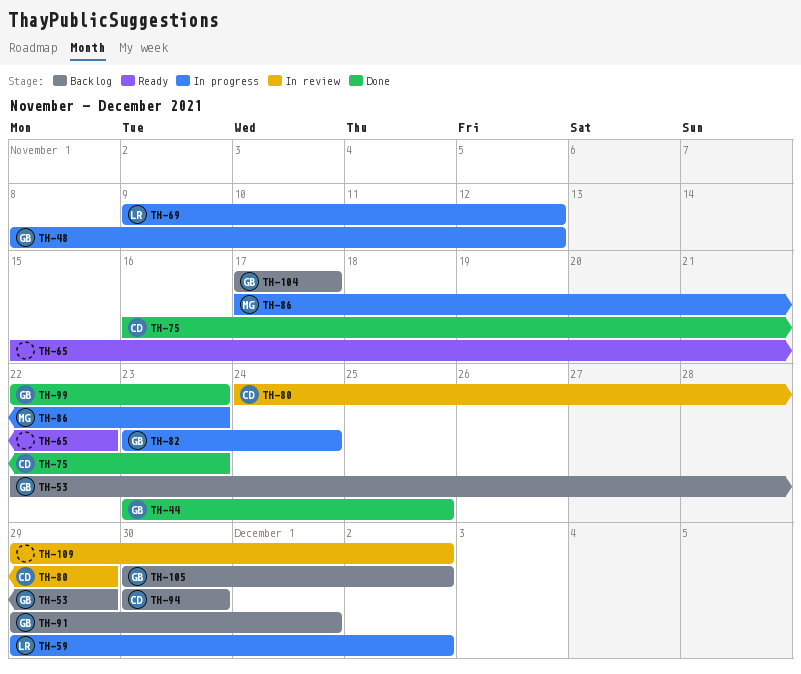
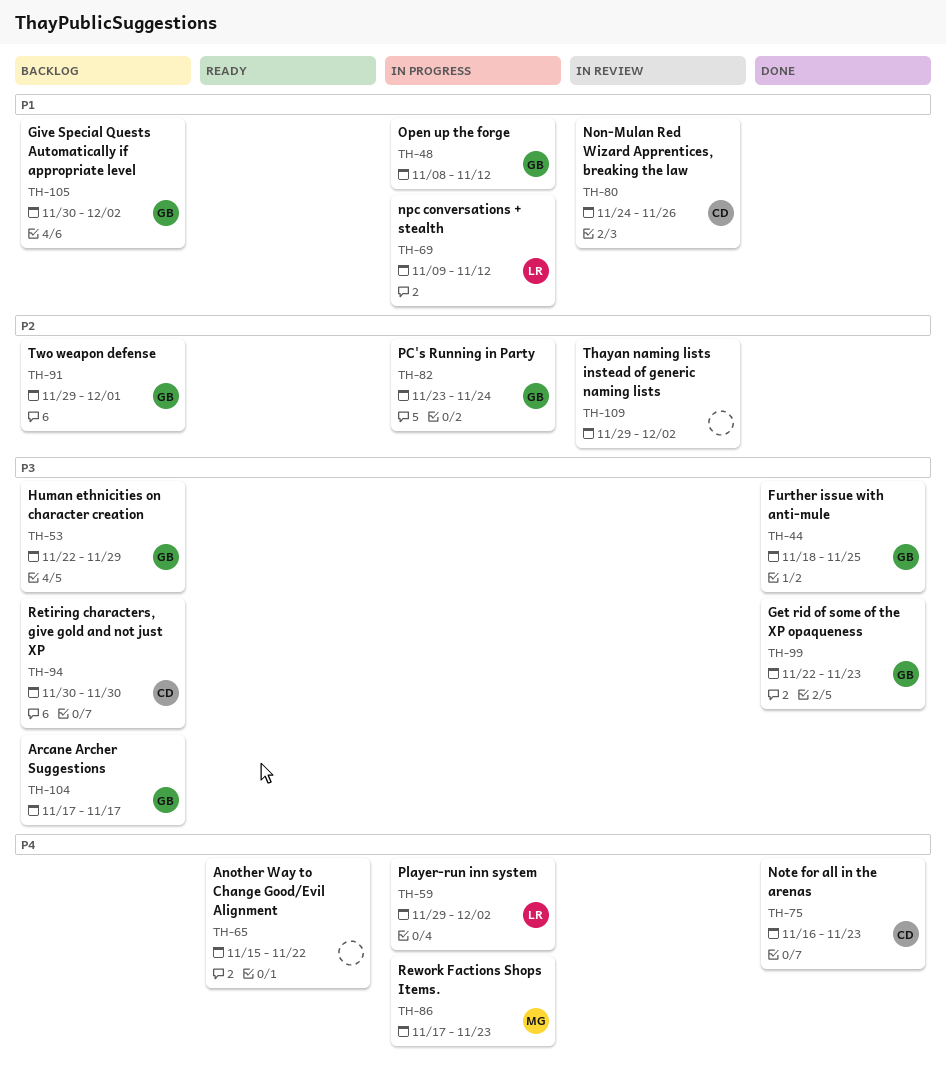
TH-44, start: Nov 23 -> Nov 18
TH-80, due: Nov 29 -> Nov 26

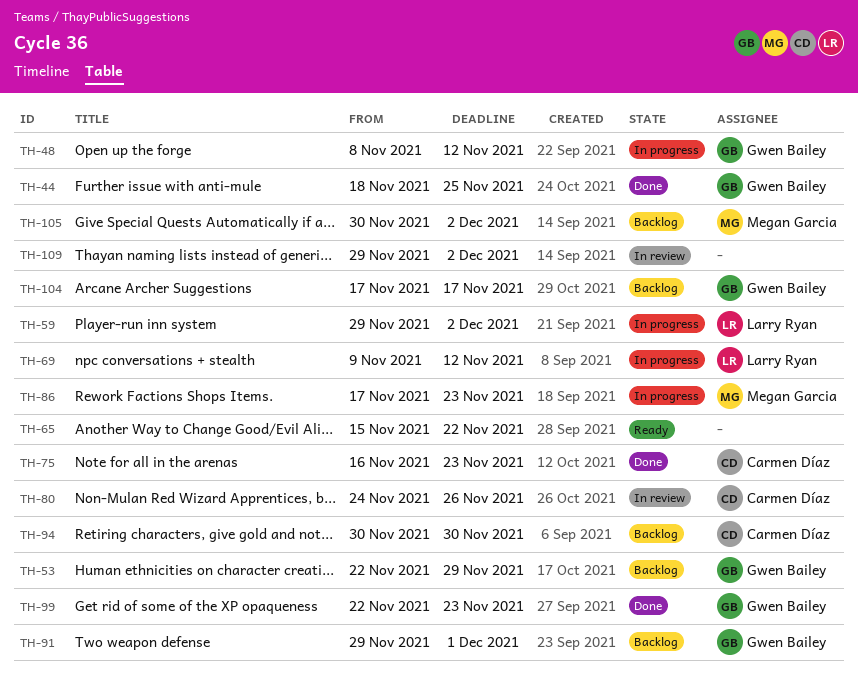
TH-82: present -> none
TH-105, owner: Gwen Bailey -> Megan Garcia

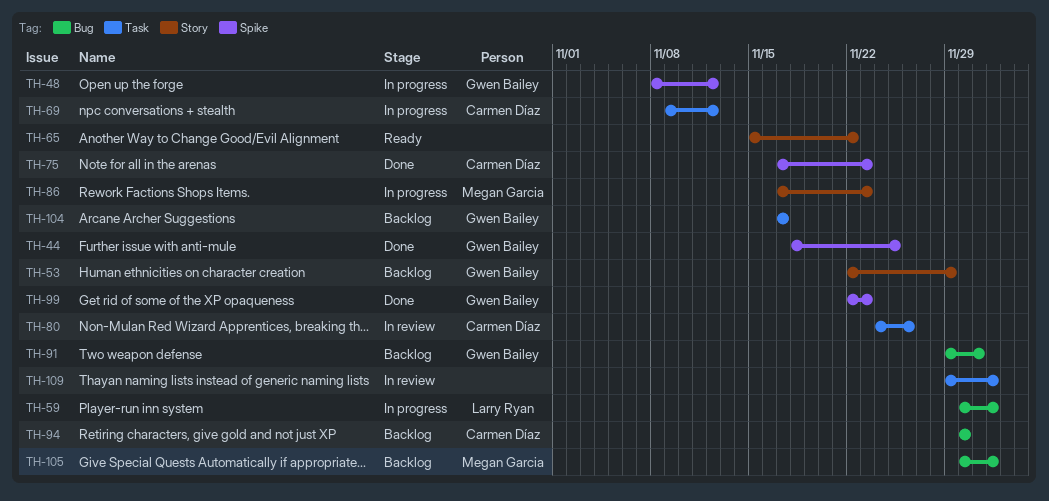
TH-59, start: Nov 29 -> Nov 30
TH-69, owner: Larry Ryan -> Carmen Díaz
TH-75, start: Nov 16 -> Nov 17

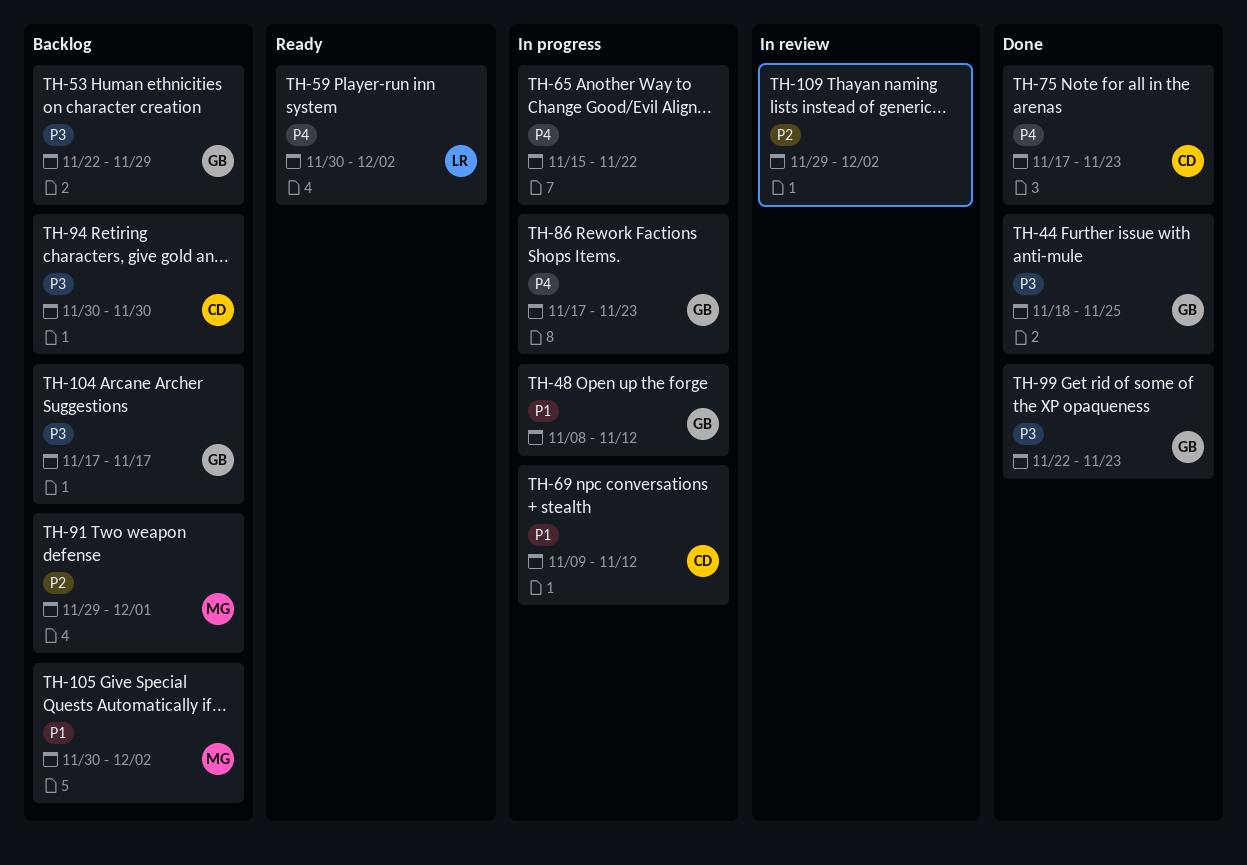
TH-59, status: In progress -> Ready
TH-65, status: Ready -> In progress
TH-80: present -> none
TH-86, owner: Megan Garcia -> Gwen Bailey
TH-91, owner: Gwen Bailey -> Megan Garcia

